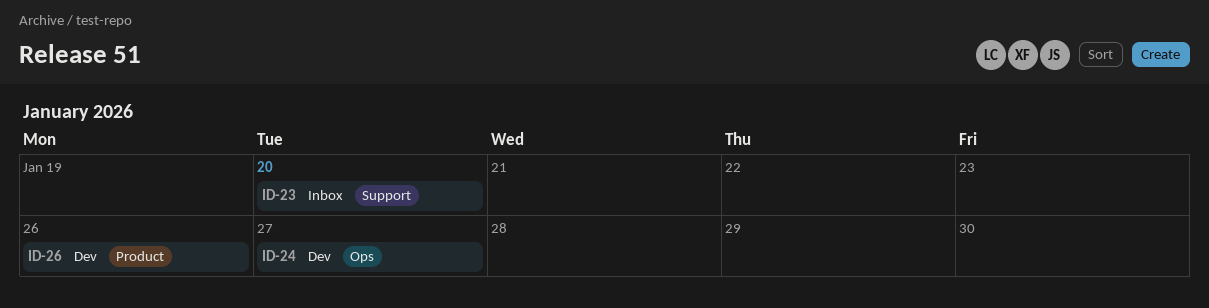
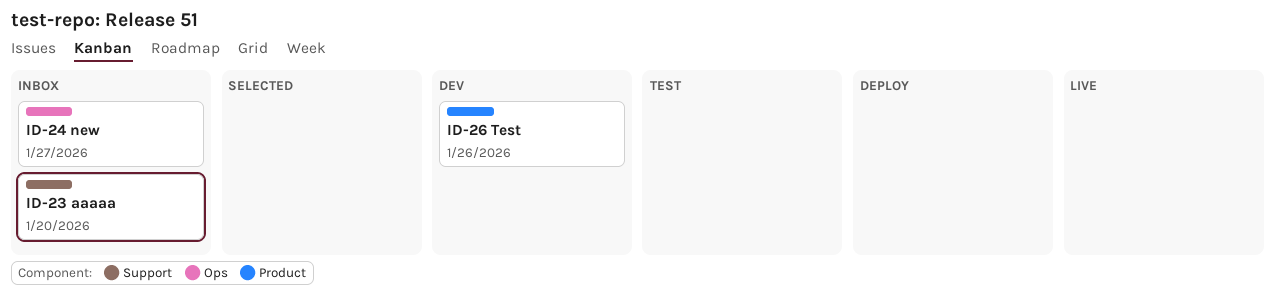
ID-24, status: Dev -> Inbox

